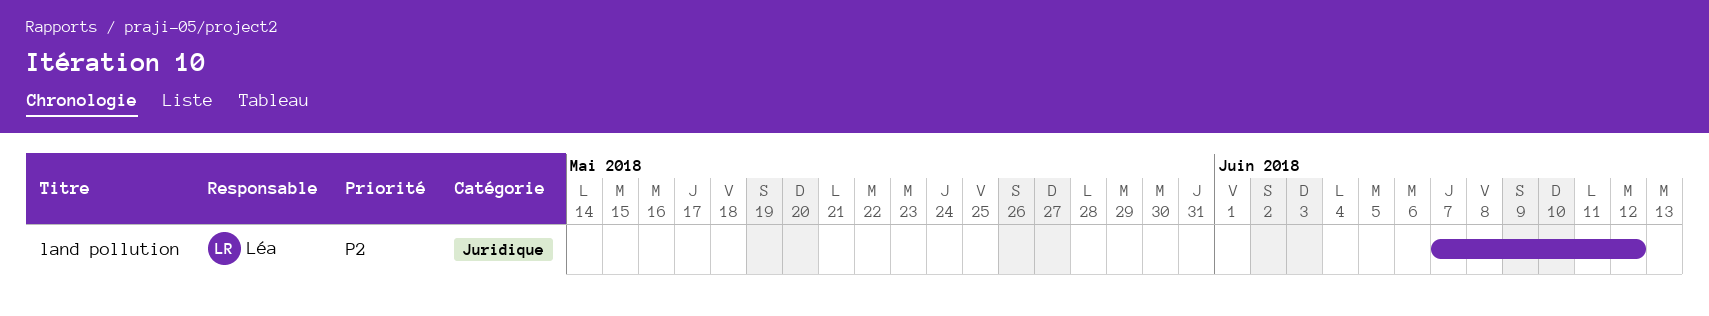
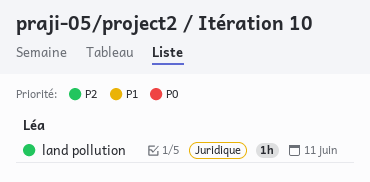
land pollution, due: Jun 12 -> Jun 11

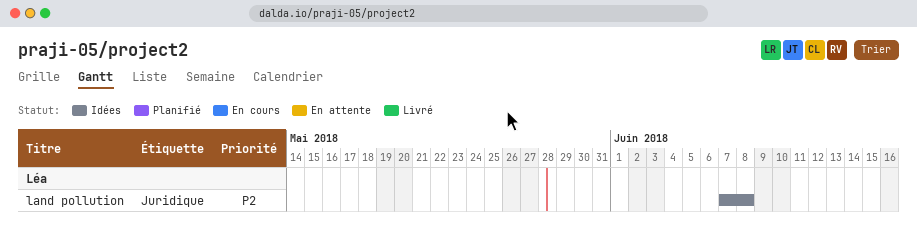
land pollution, due: Jun 11 -> Jun 8

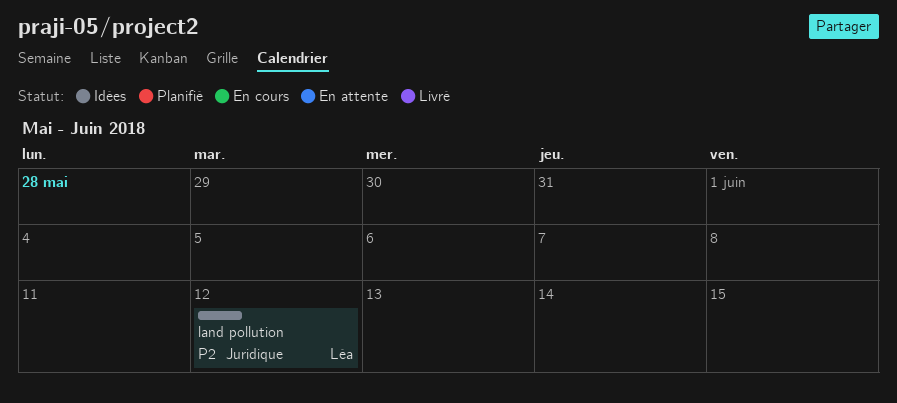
land pollution, due: Jun 8 -> Jun 12

